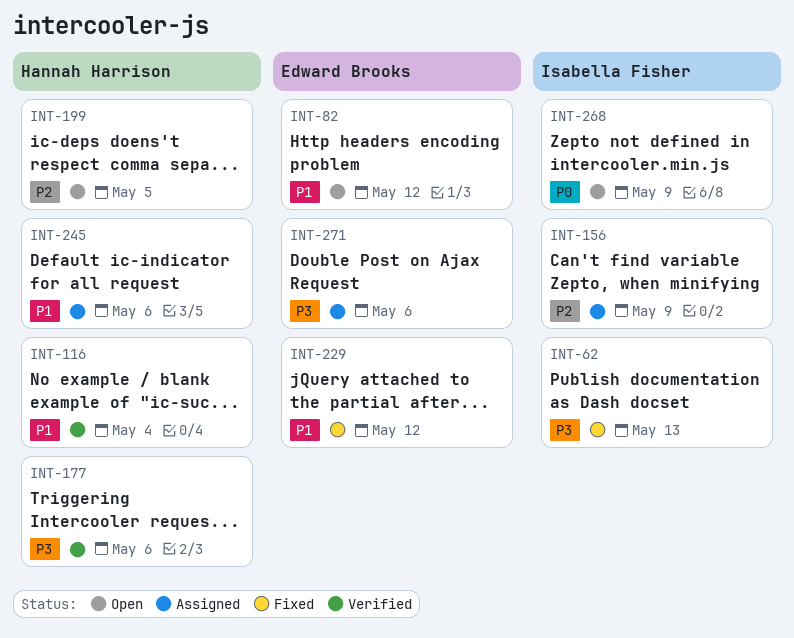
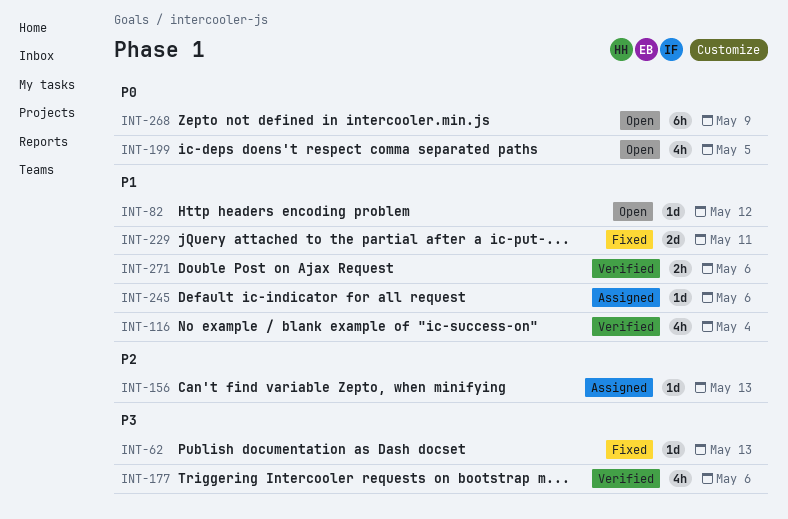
INT-156, due: May 9 -> May 13
INT-199, priority: P2 -> P0
INT-229, due: May 12 -> May 11
INT-271, status: Assigned -> Verified
INT-271, priority: P3 -> P1

